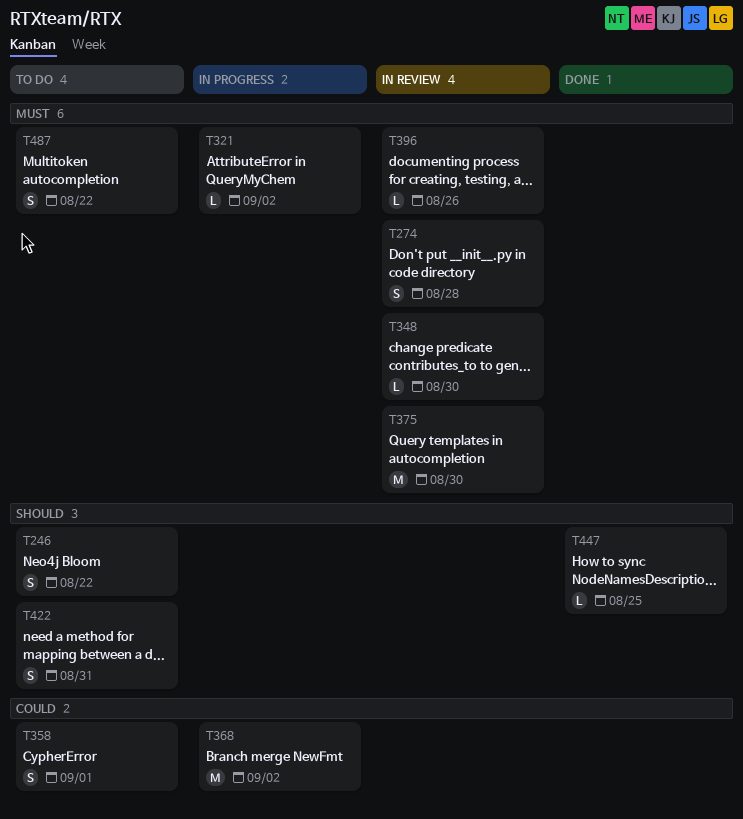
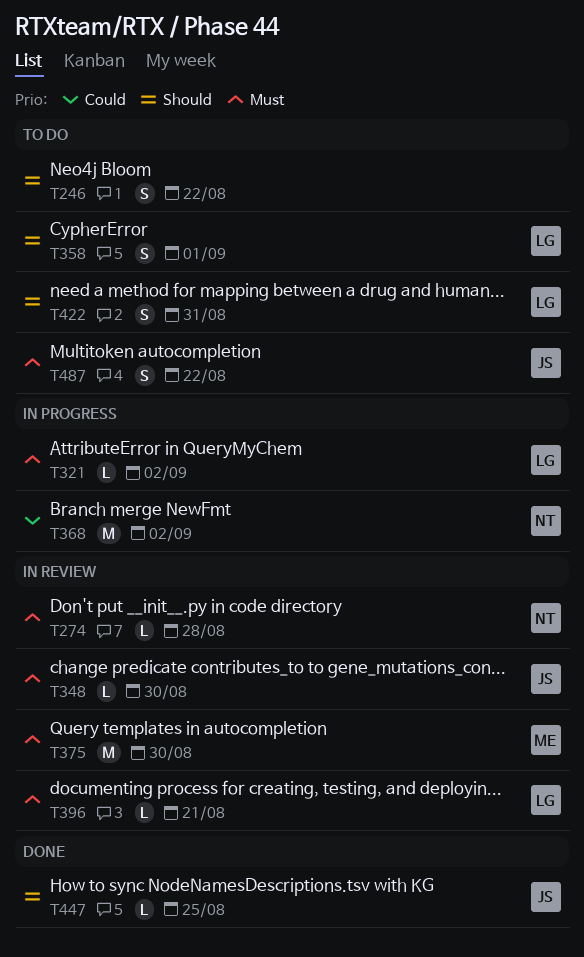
T274, estimate: S -> L
T358, priority: Could -> Should
T396, due: Aug 26 -> Aug 21

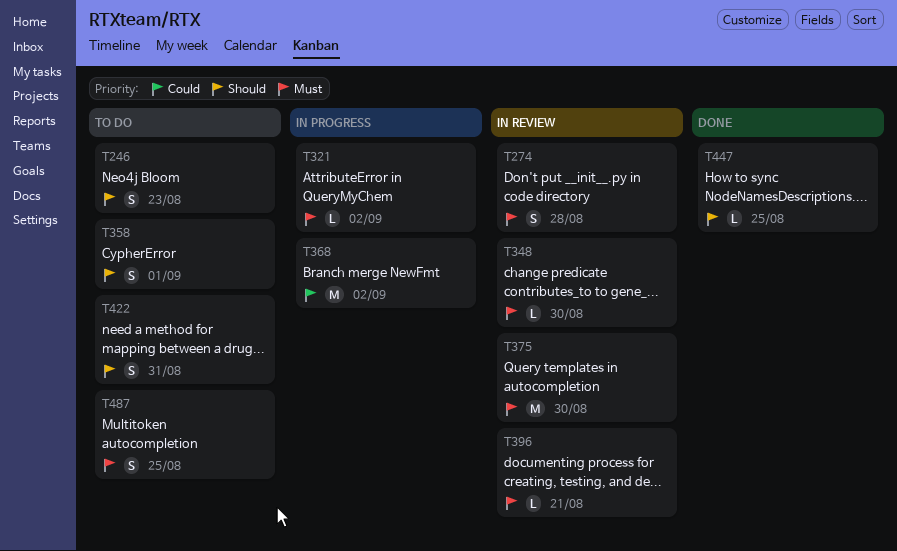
T246, due: Aug 22 -> Aug 23
T274, estimate: L -> S
T487, due: Aug 22 -> Aug 25

